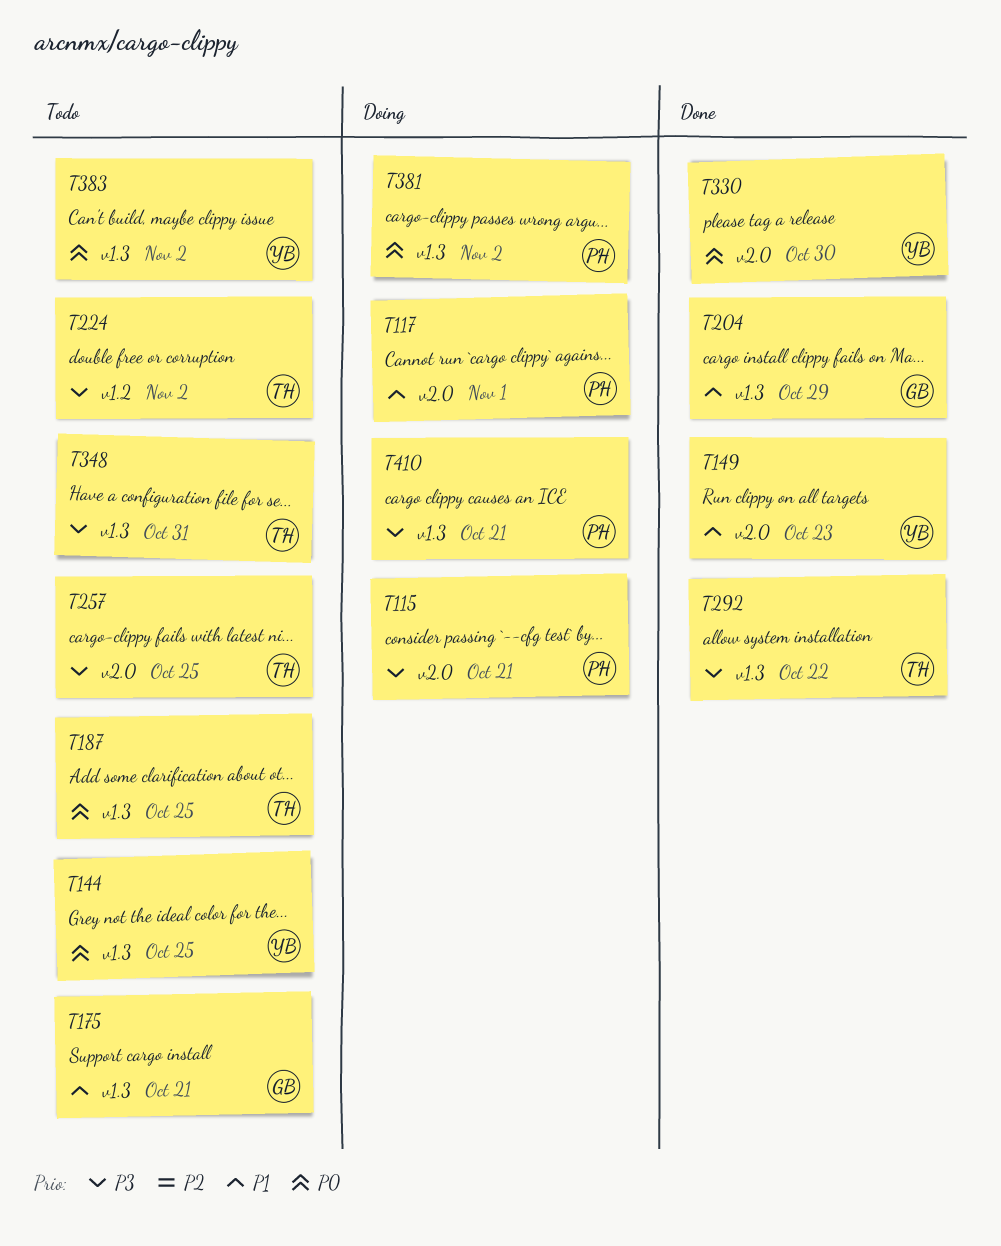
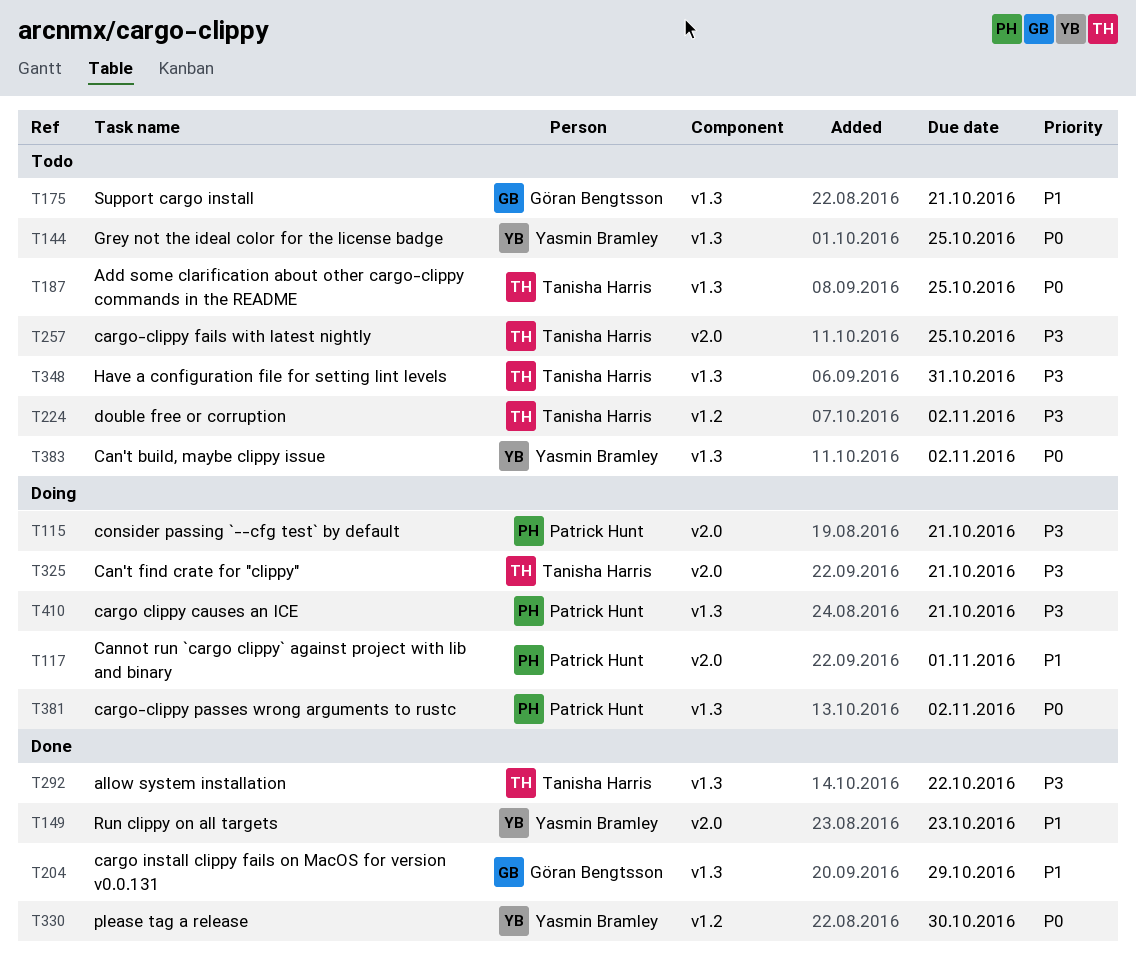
T325: none -> present
T330, label: v2.0 -> v1.2

